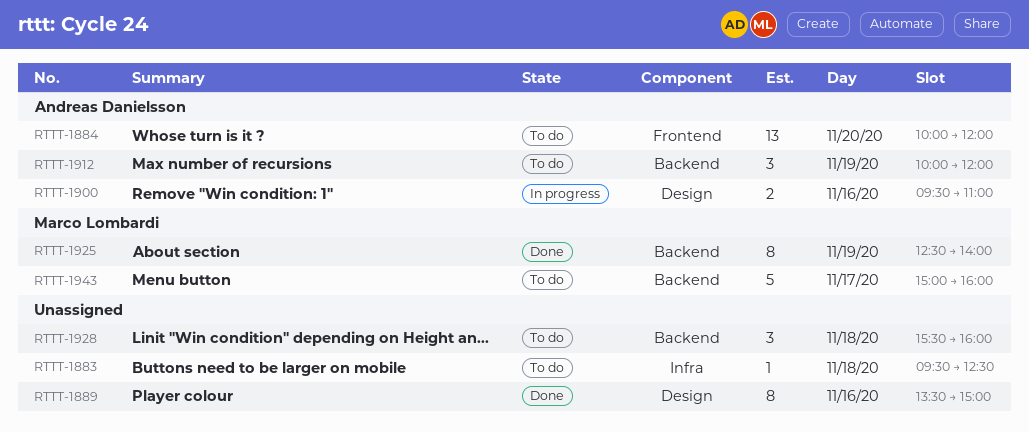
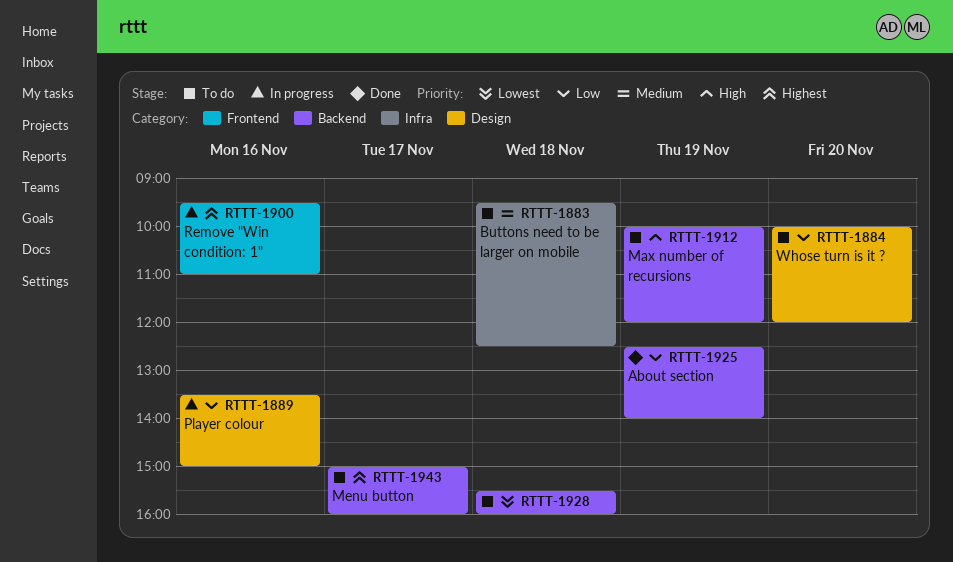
RTTT-1884, label: Frontend -> Design
RTTT-1889, status: Done -> In progress
RTTT-1900, label: Design -> Frontend

